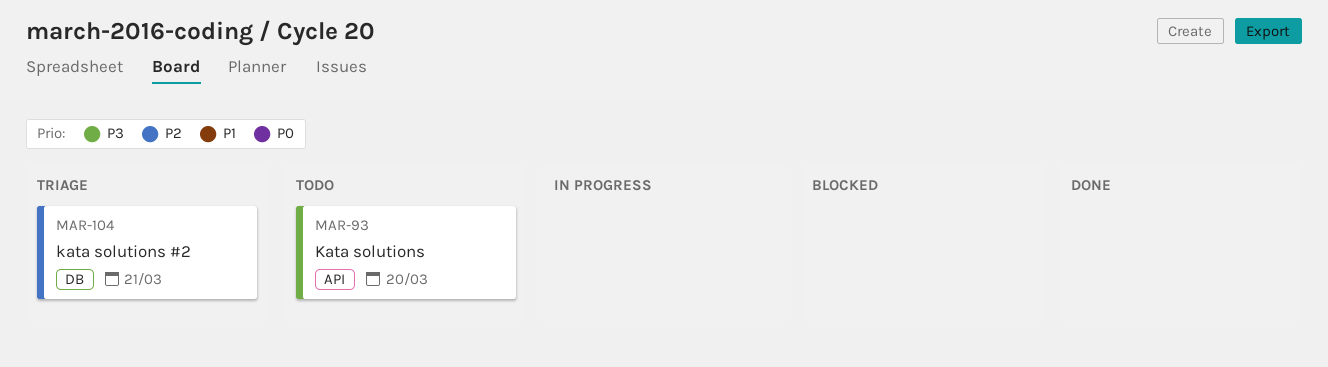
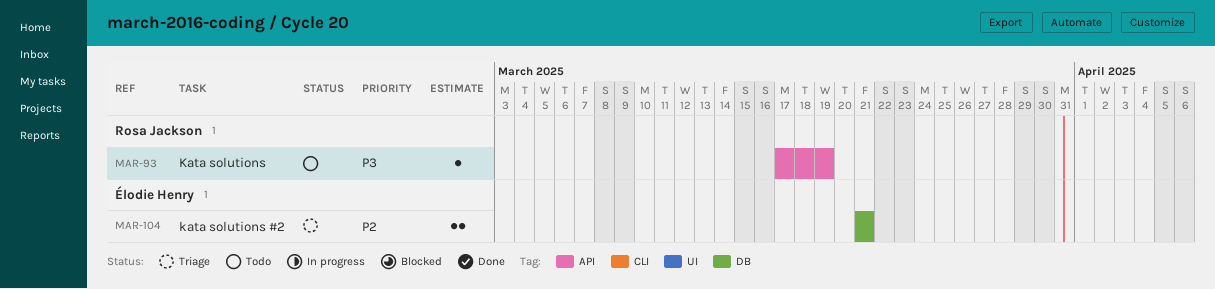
MAR-93, due: Mar 20 -> Mar 19

